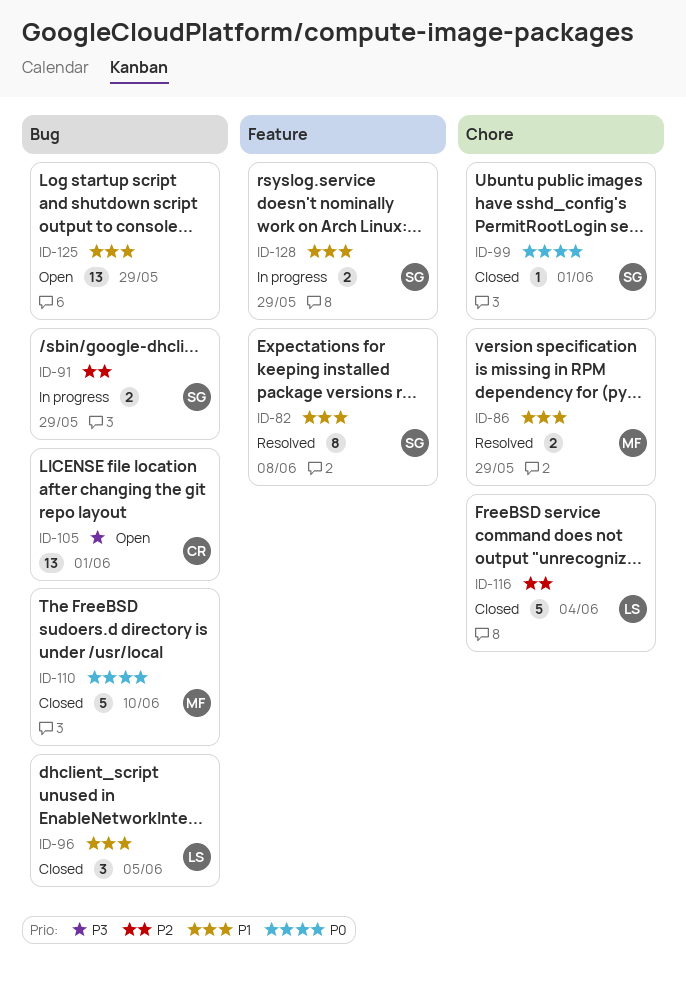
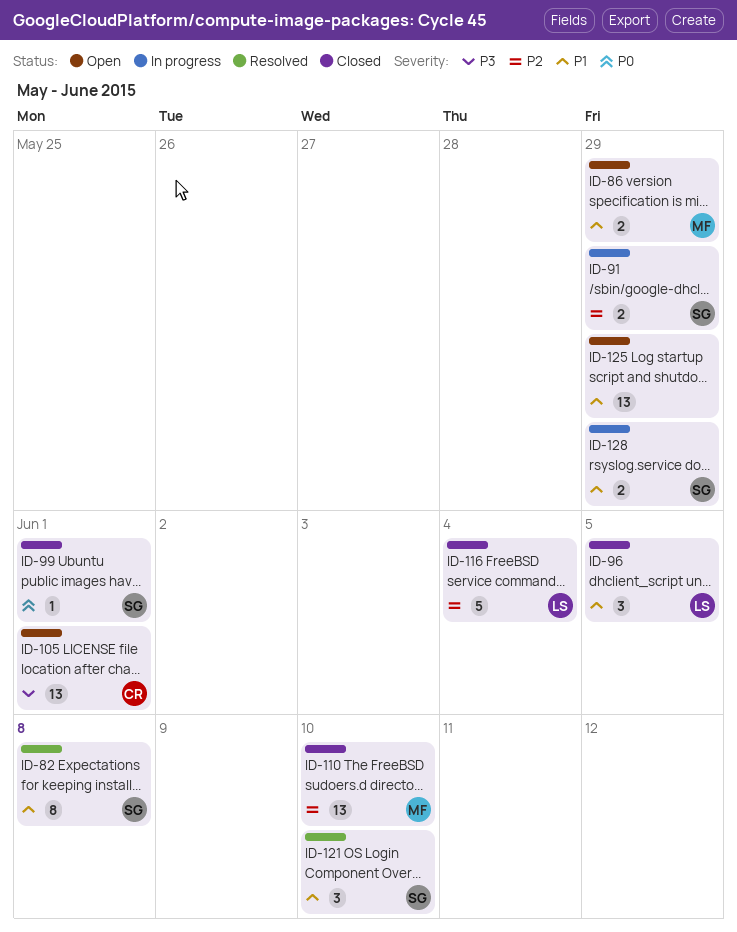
ID-86, status: Resolved -> Open
ID-110, priority: P0 -> P2
ID-110, estimate: 5 -> 13
ID-121: none -> present

